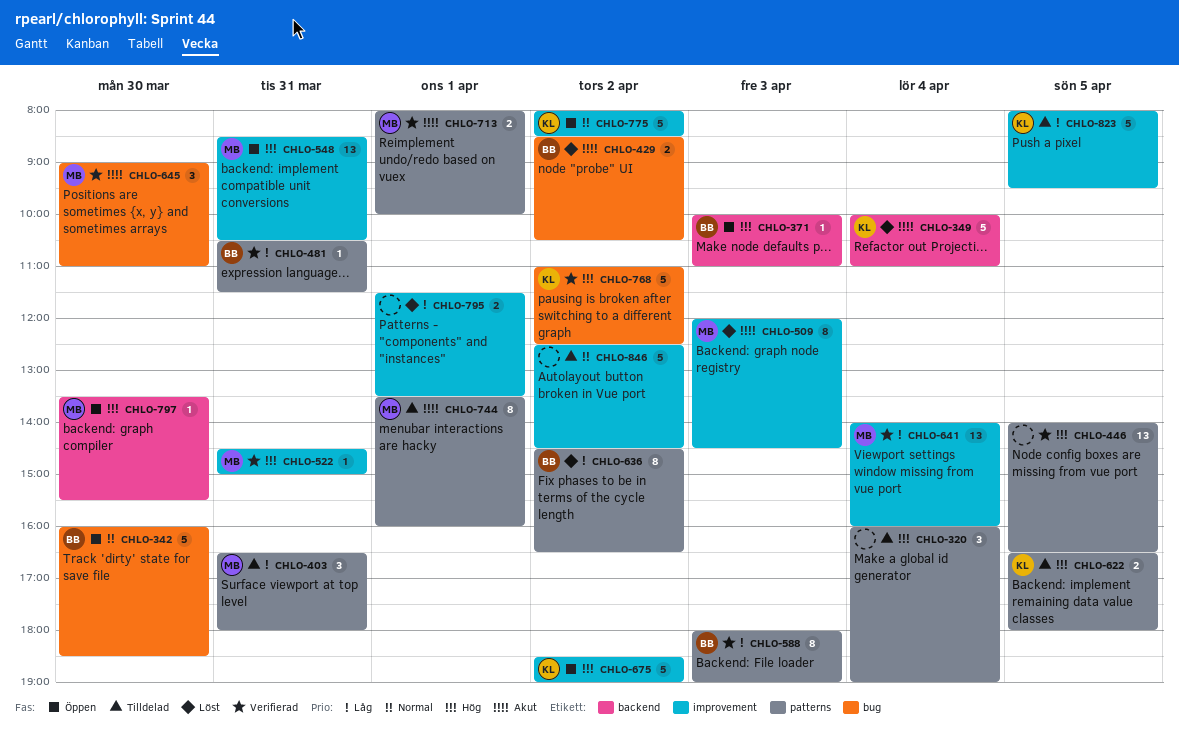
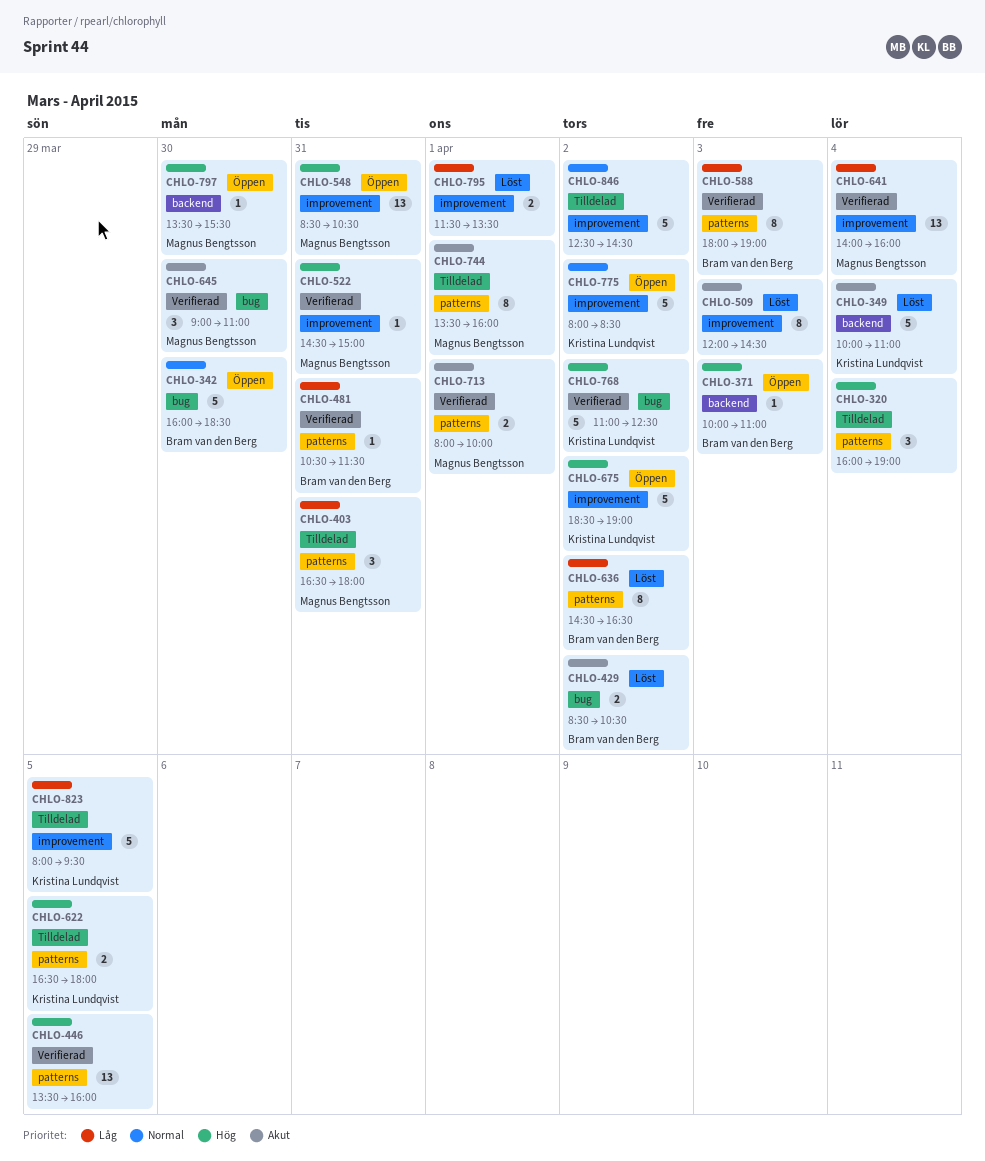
CHLO-446, begins: 14:00 -> 13:30
CHLO-446, ends: 16:30 -> 16:00
CHLO-509, owner: Magnus Bengtsson -> none

